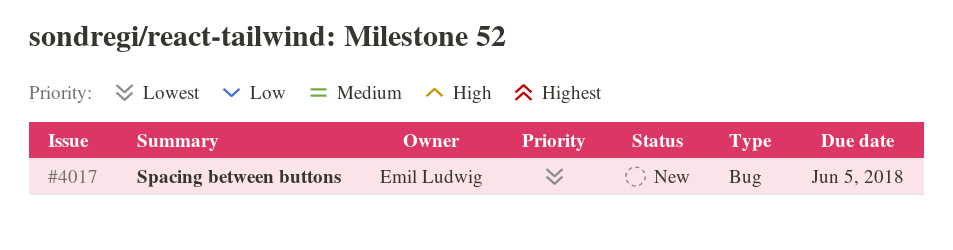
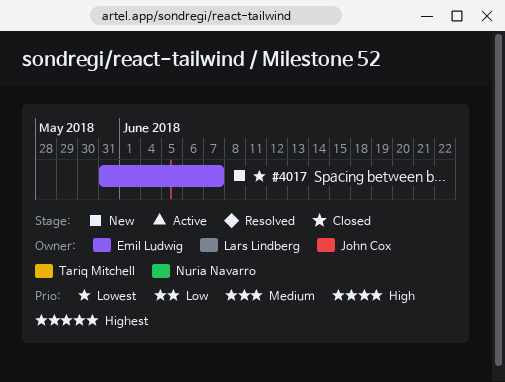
#4017, due: Jun 5 -> Jun 7

